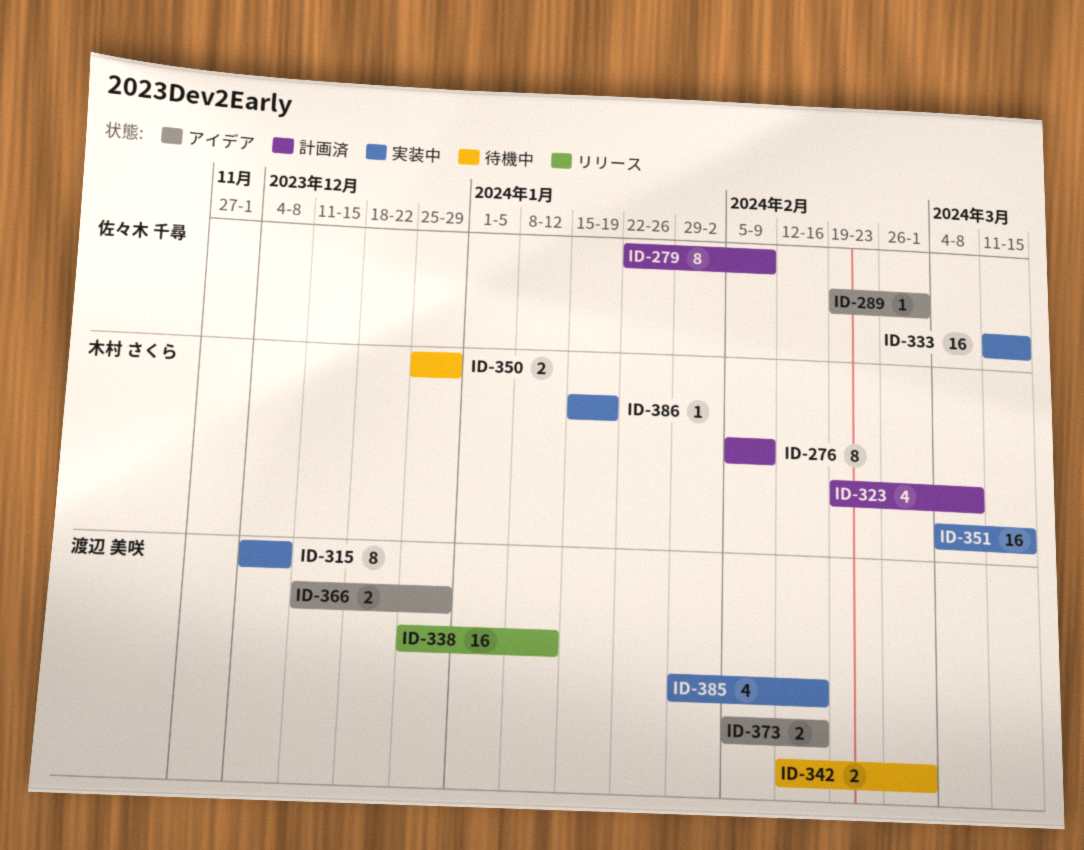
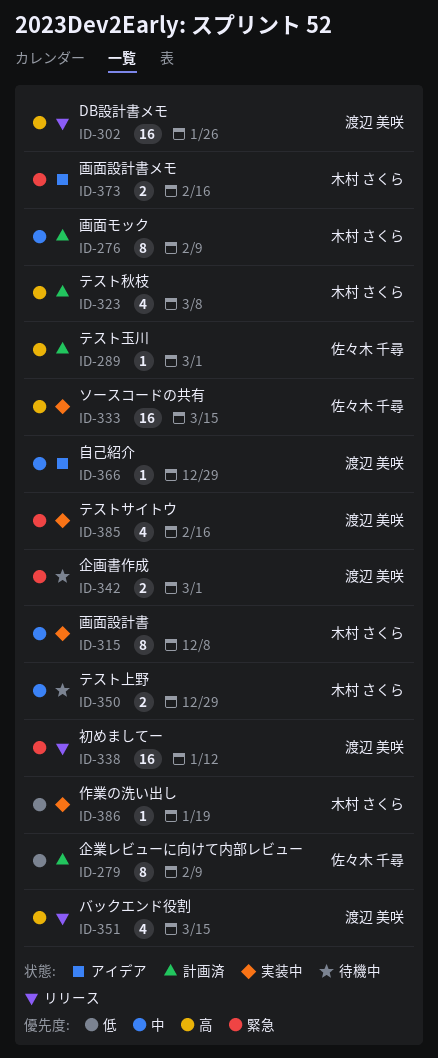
ID-289, status: アイデア -> 計画済
ID-302: none -> present
ID-315, owner: 渡辺 美咲 -> 木村 さくら
ID-351, status: 実装中 -> リリース
ID-351, owner: 木村 さくら -> 渡辺 美咲
ID-351, estimate: 16 -> 4
ID-366, estimate: 2 -> 1
ID-373, owner: 渡辺 美咲 -> 木村 さくら

